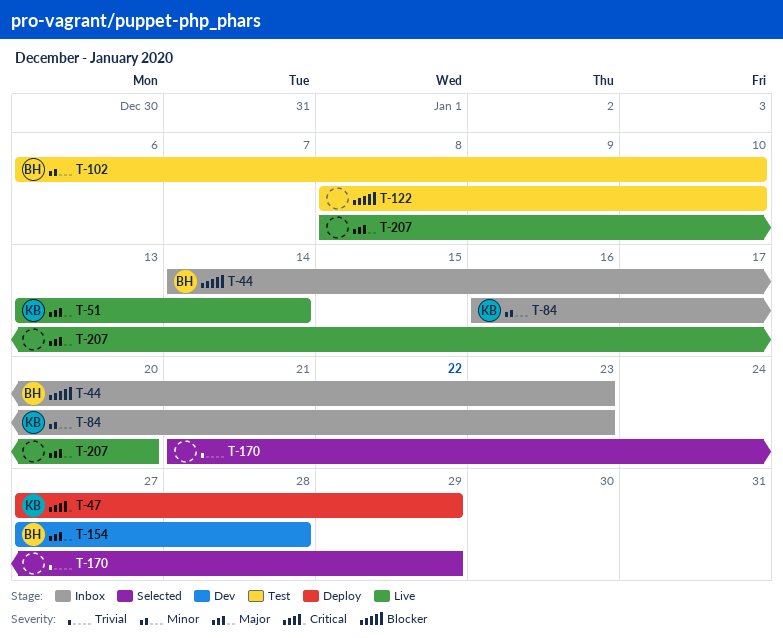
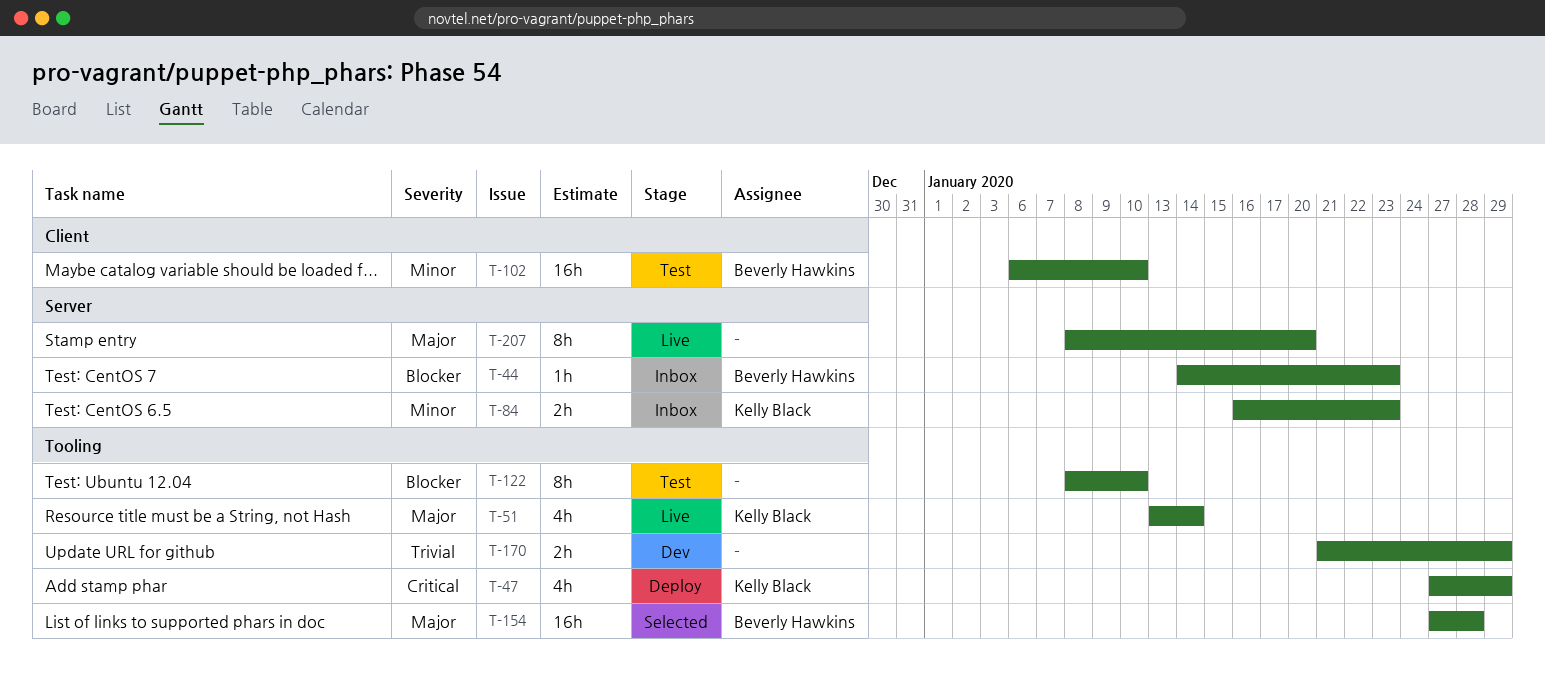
T-154, status: Dev -> Selected
T-170, status: Selected -> Dev

